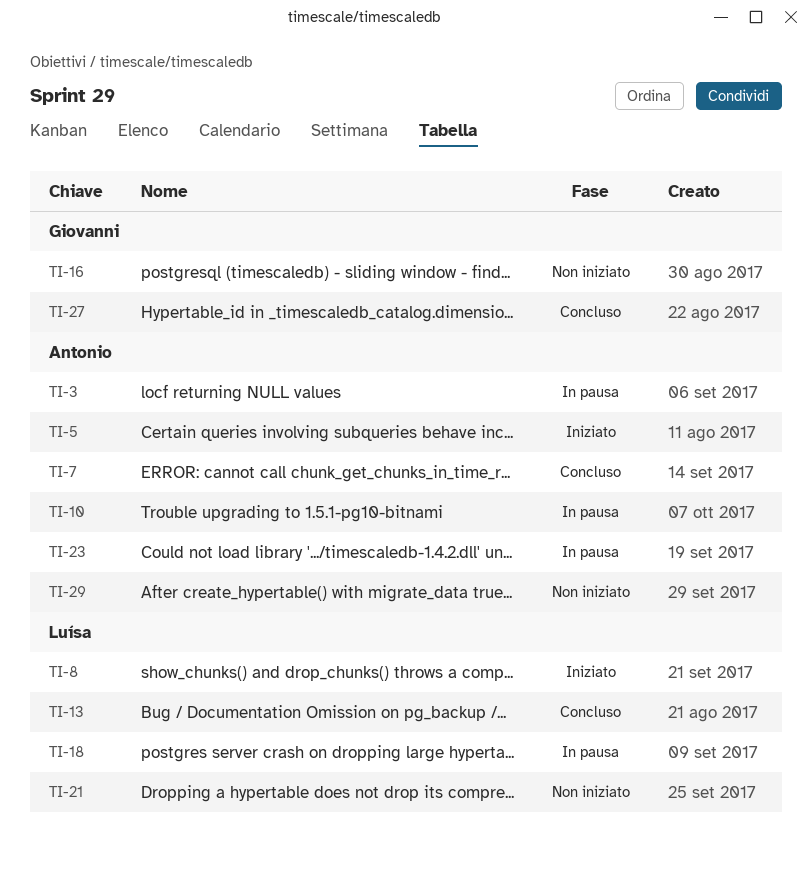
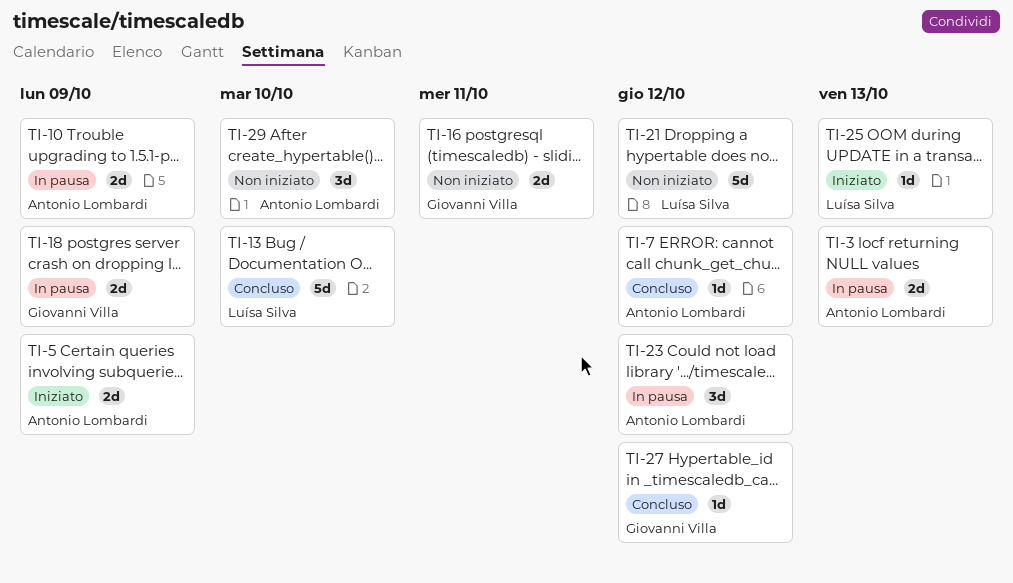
TI-8: present -> none
TI-18, owner: Luísa Silva -> Giovanni Villa
TI-25: none -> present

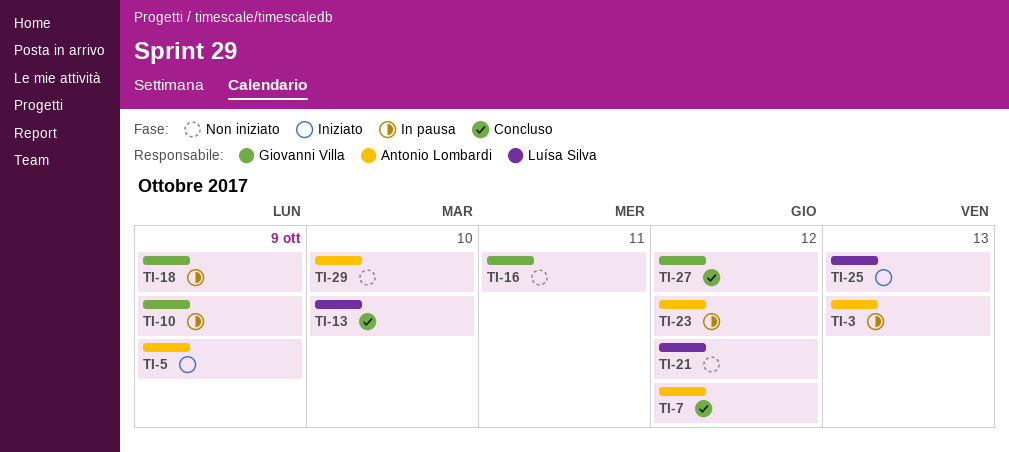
TI-10, owner: Antonio Lombardi -> Giovanni Villa

